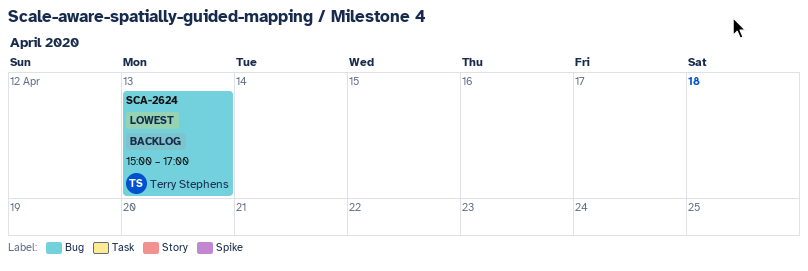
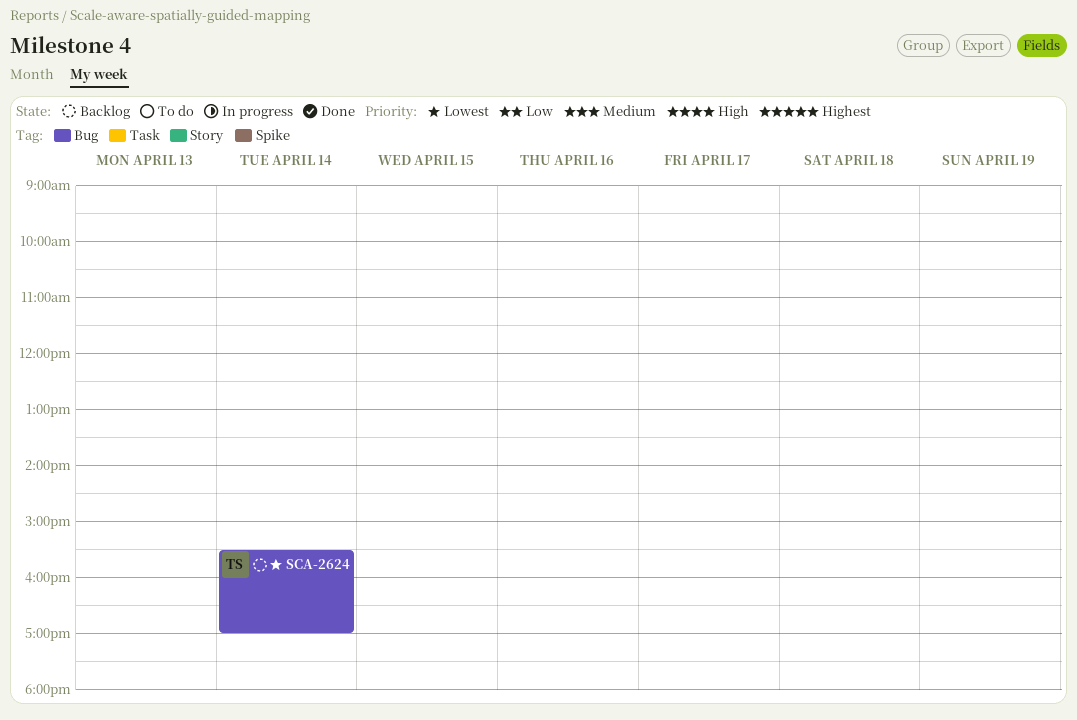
SCA-2624, day: Apr 13 -> Apr 14
SCA-2624, begins: 15:00 -> 15:30

